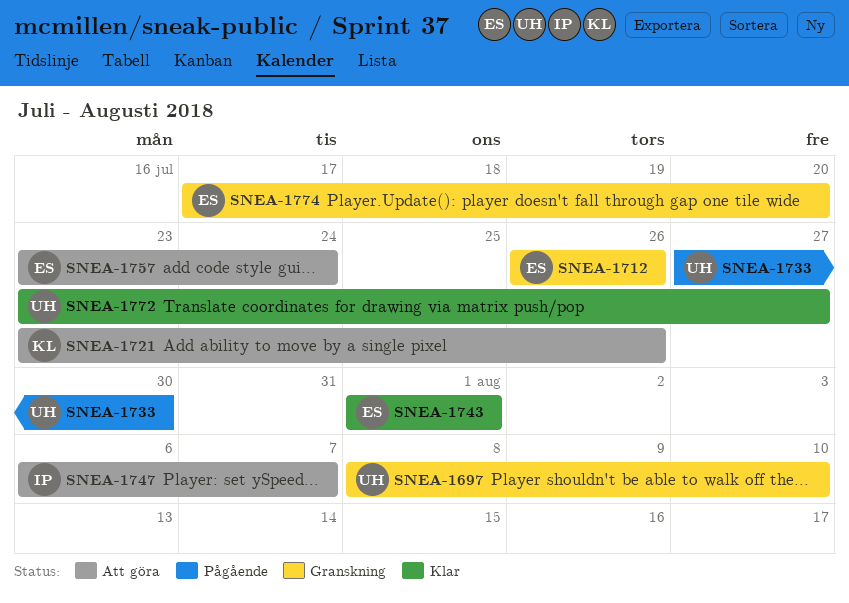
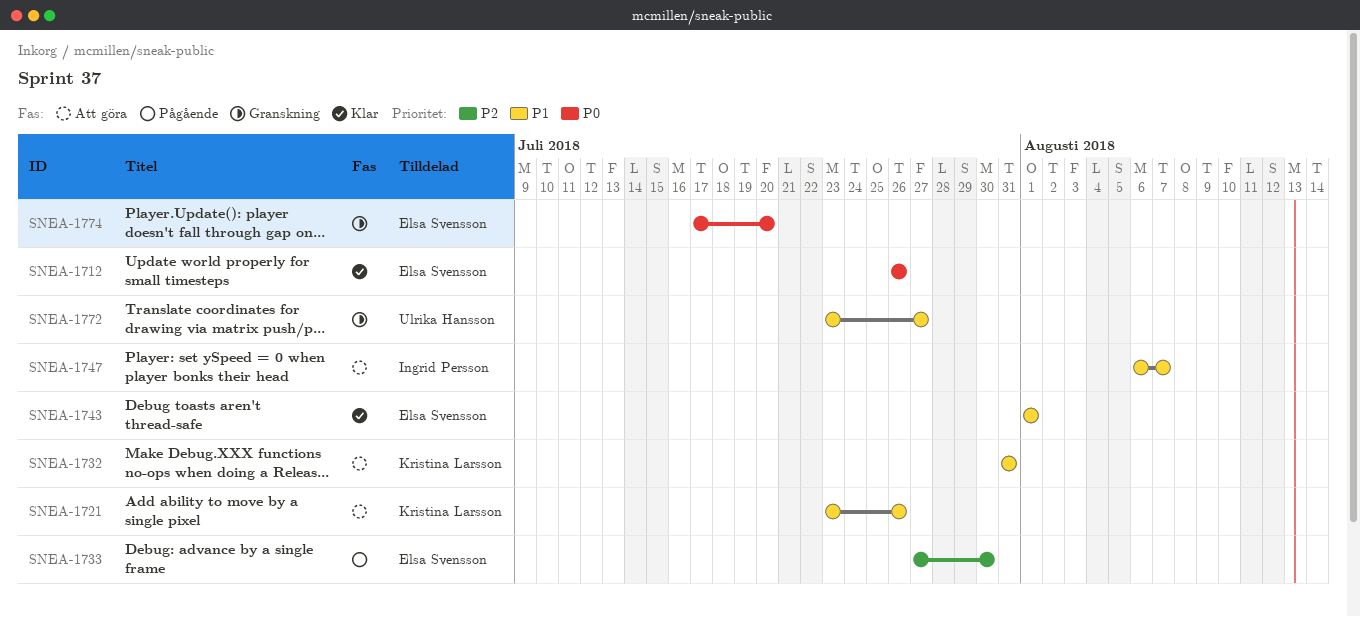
SNEA-1697: present -> none
SNEA-1712, status: Granskning -> Klar
SNEA-1732: none -> present
SNEA-1733, owner: Ulrika Hansson -> Elsa Svensson
SNEA-1757: present -> none
SNEA-1772, status: Klar -> Granskning

